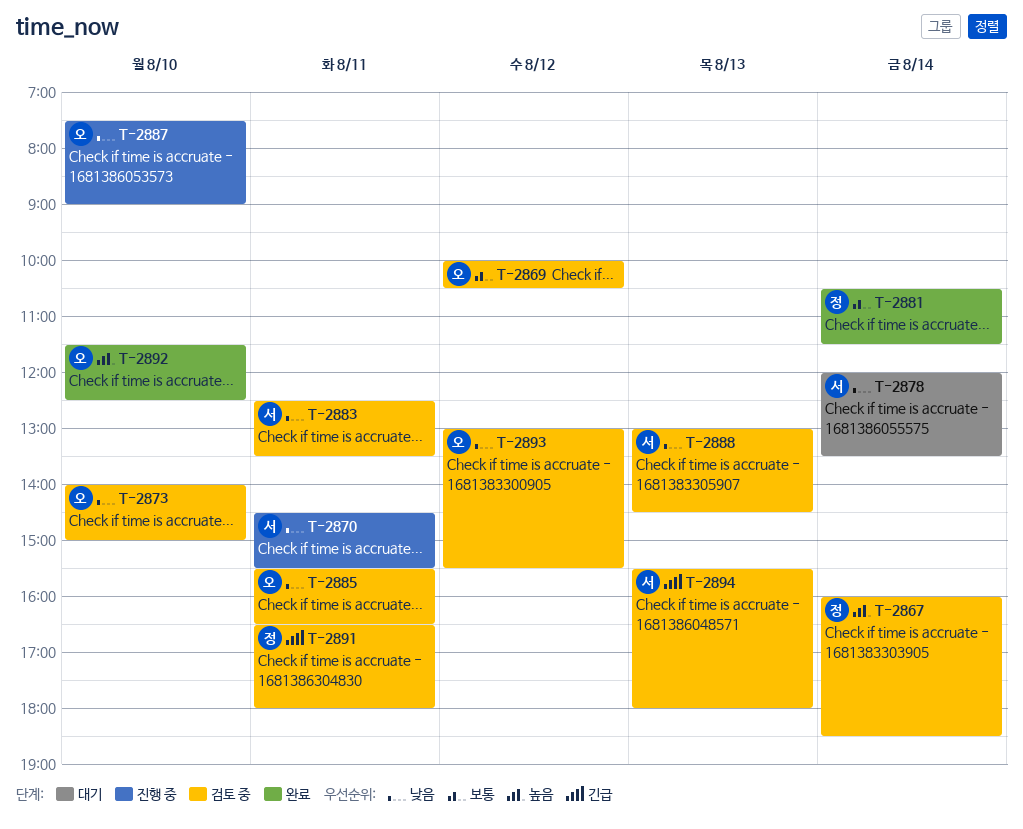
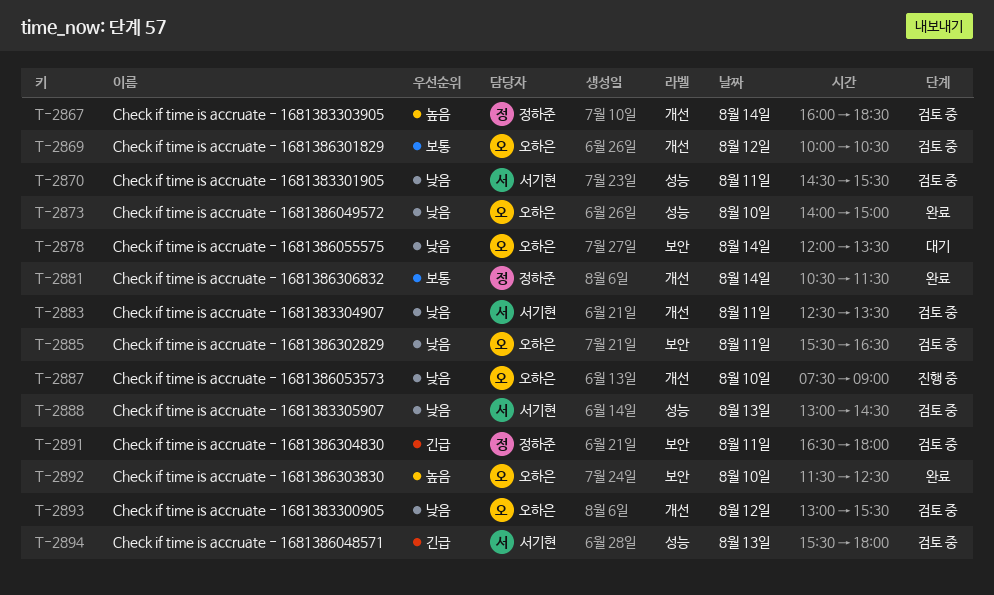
T-2870, status: 진행 중 -> 검토 중
T-2873, status: 검토 중 -> 완료
T-2878, owner: 서기현 -> 오하은

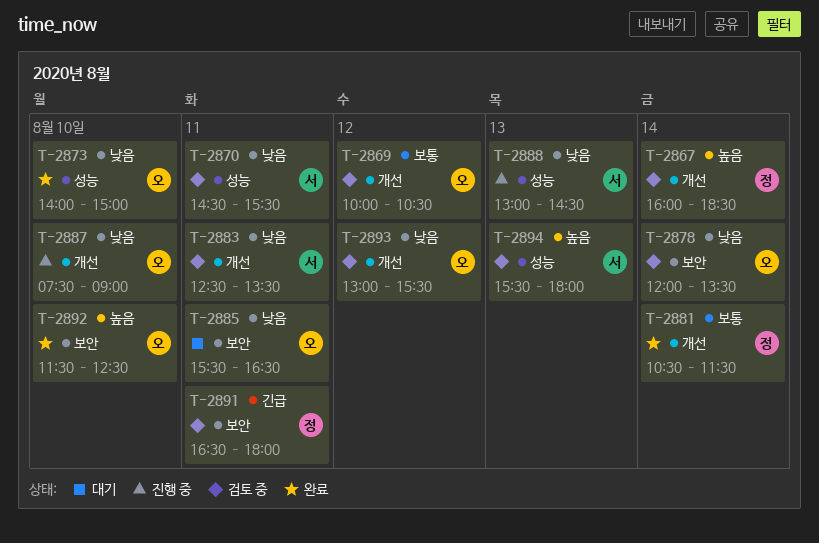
T-2878, status: 대기 -> 검토 중
T-2885, status: 검토 중 -> 대기
T-2888, status: 검토 중 -> 진행 중
T-2894, priority: 긴급 -> 높음

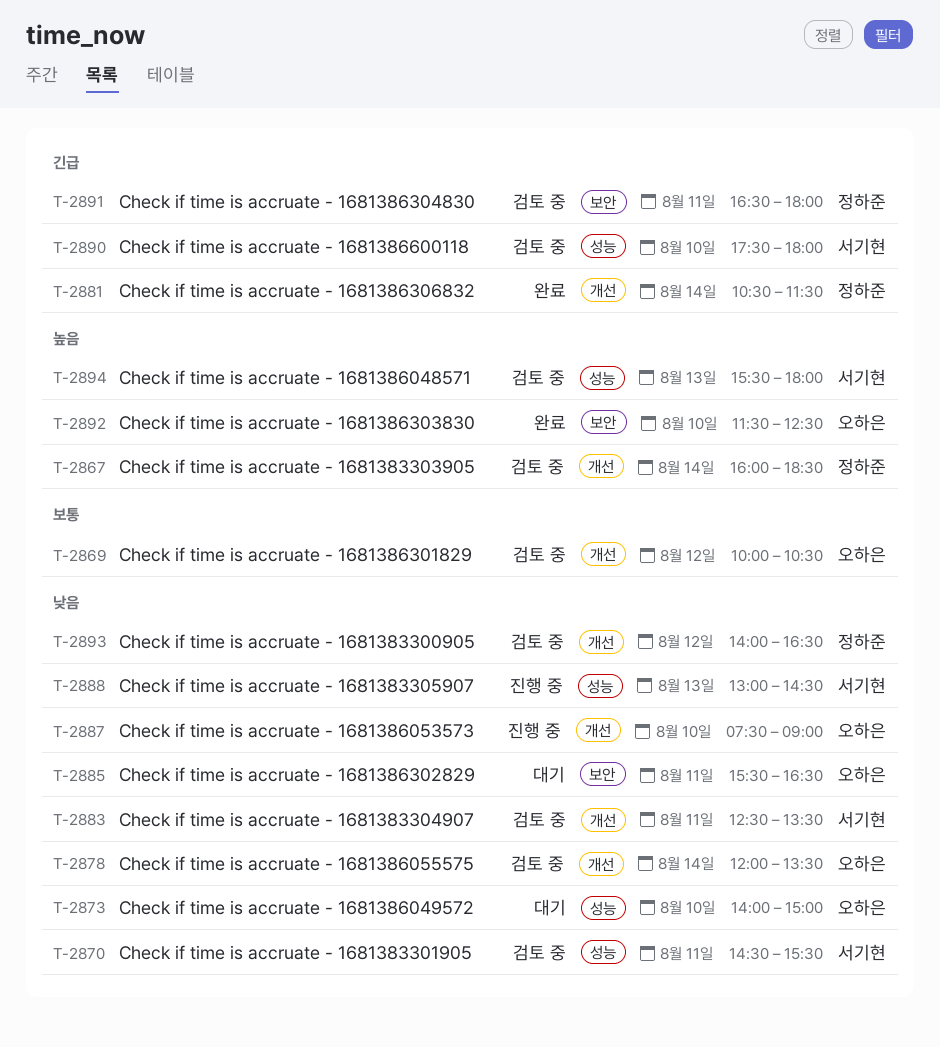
T-2873, status: 완료 -> 대기
T-2878, label: 보안 -> 개선
T-2881, priority: 보통 -> 긴급
T-2890: none -> present
T-2893, owner: 오하은 -> 정하준
T-2893, begins: 13:00 -> 14:00
T-2893, ends: 15:30 -> 16:30

